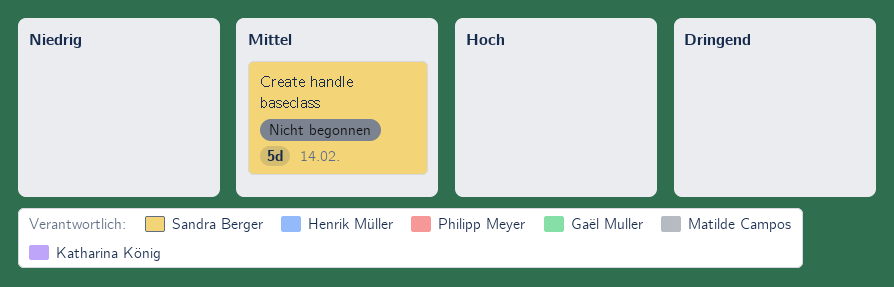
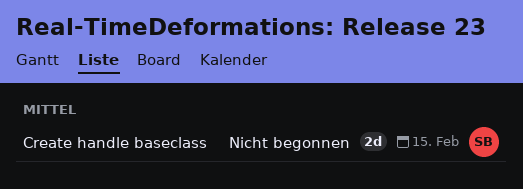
Create handle baseclass, estimate: 5d -> 2d
Create handle baseclass, due: Feb 14 -> Feb 15

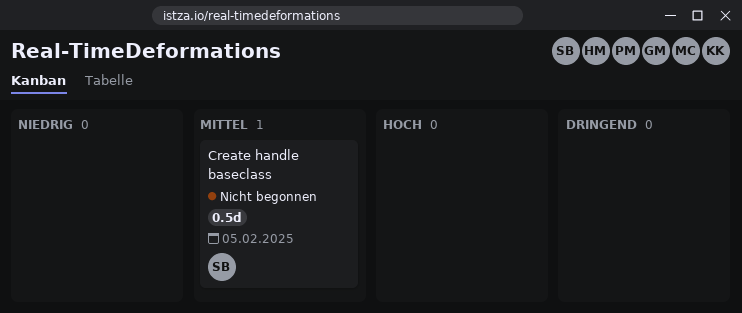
Create handle baseclass, estimate: 2d -> 0.5d
Create handle baseclass, due: Feb 15 -> Feb 5

